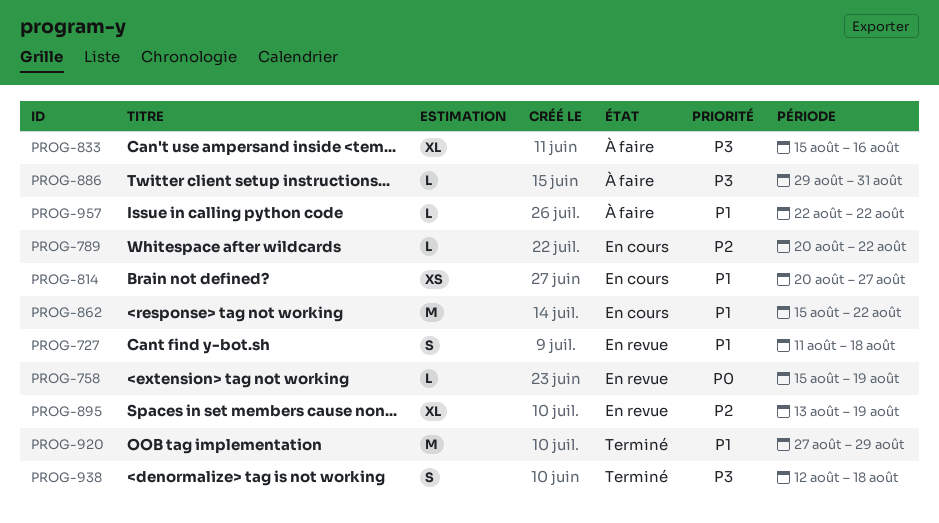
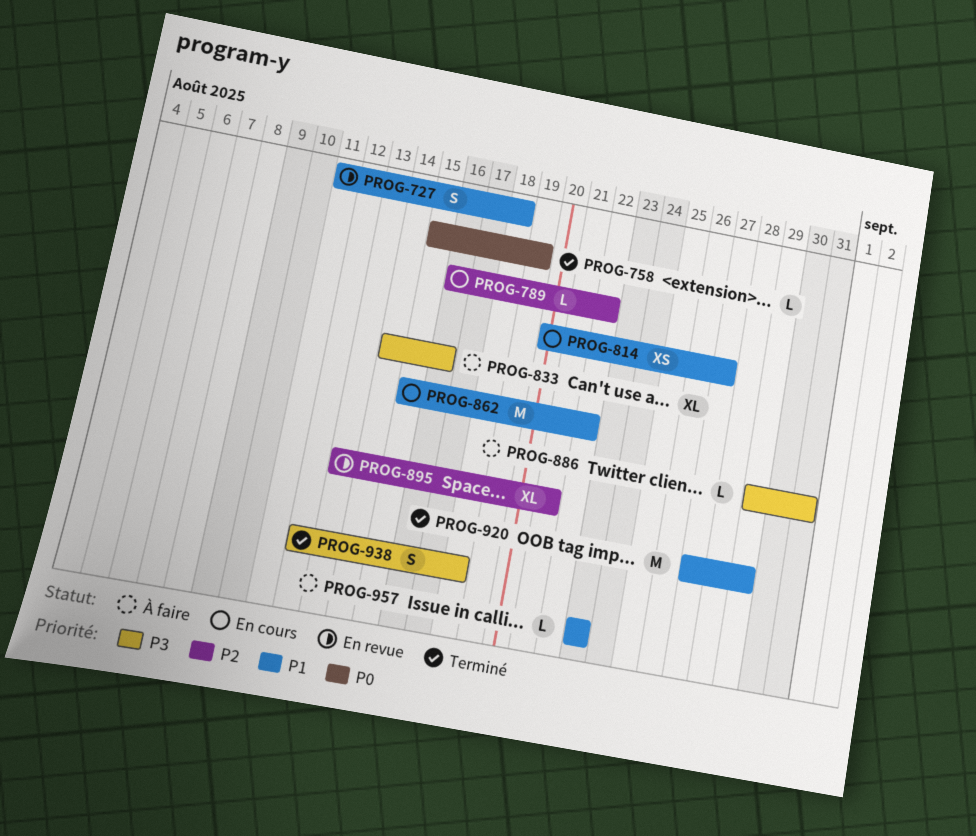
PROG-758, status: En revue -> Terminé
PROG-789, start: Aug 20 -> Aug 16
PROG-833, start: Aug 15 -> Aug 14
PROG-895, due: Aug 19 -> Aug 21
PROG-957, start: Aug 22 -> Aug 23
PROG-957, due: Aug 22 -> Aug 23

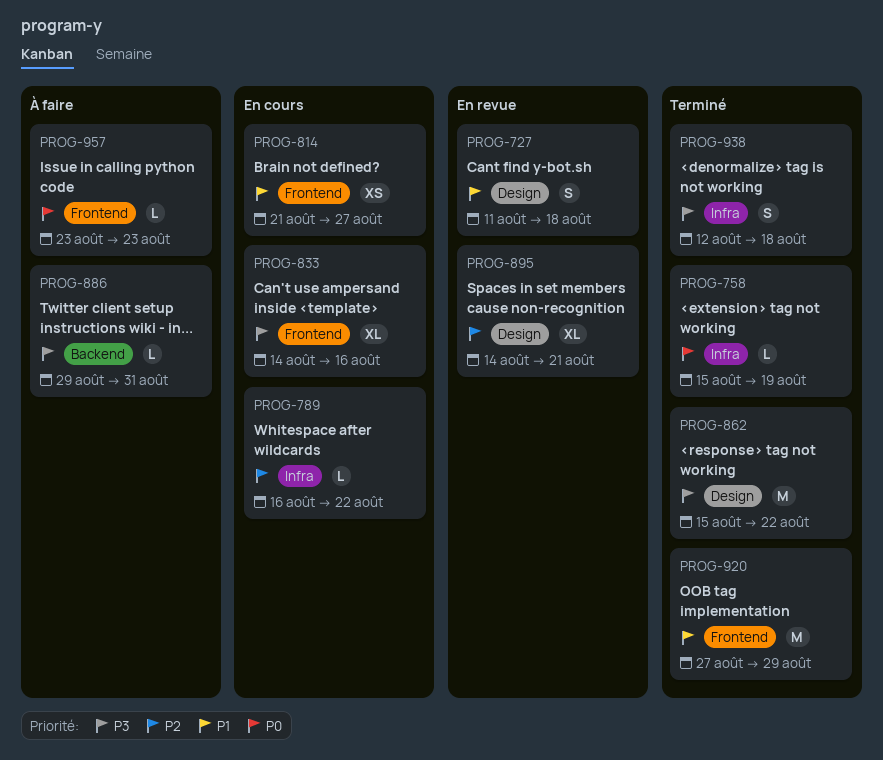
PROG-814, start: Aug 20 -> Aug 21
PROG-833, status: À faire -> En cours
PROG-862, status: En cours -> Terminé
PROG-862, priority: P1 -> P3
PROG-895, start: Aug 13 -> Aug 14
PROG-957, priority: P1 -> P0

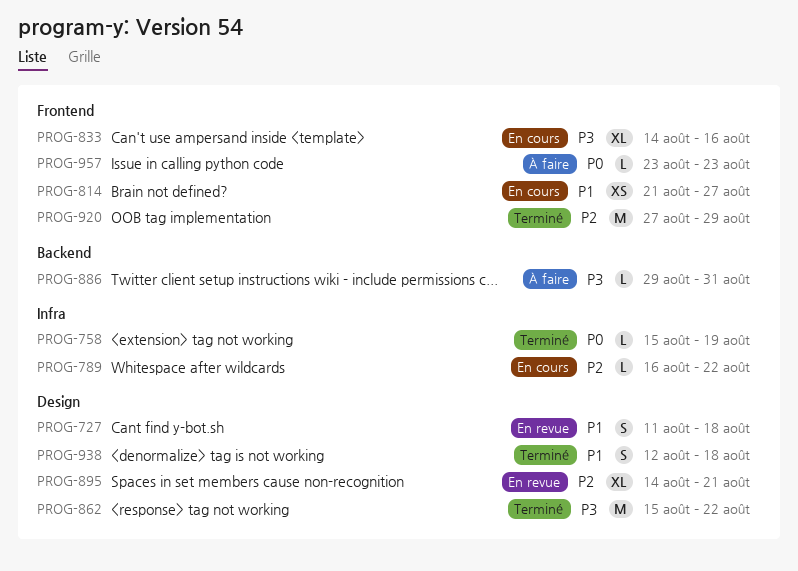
PROG-920, priority: P1 -> P2
PROG-938, priority: P3 -> P1
PROG-938, label: Infra -> Design

